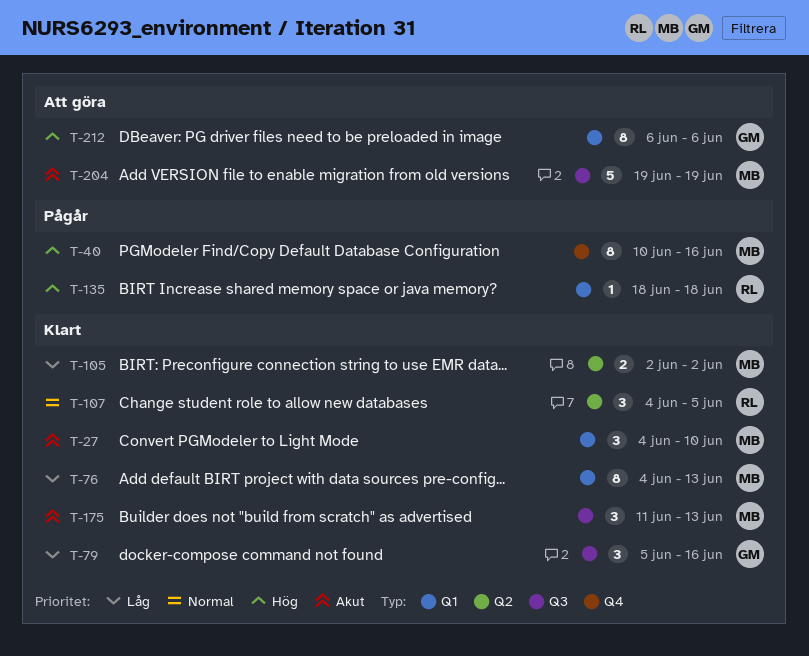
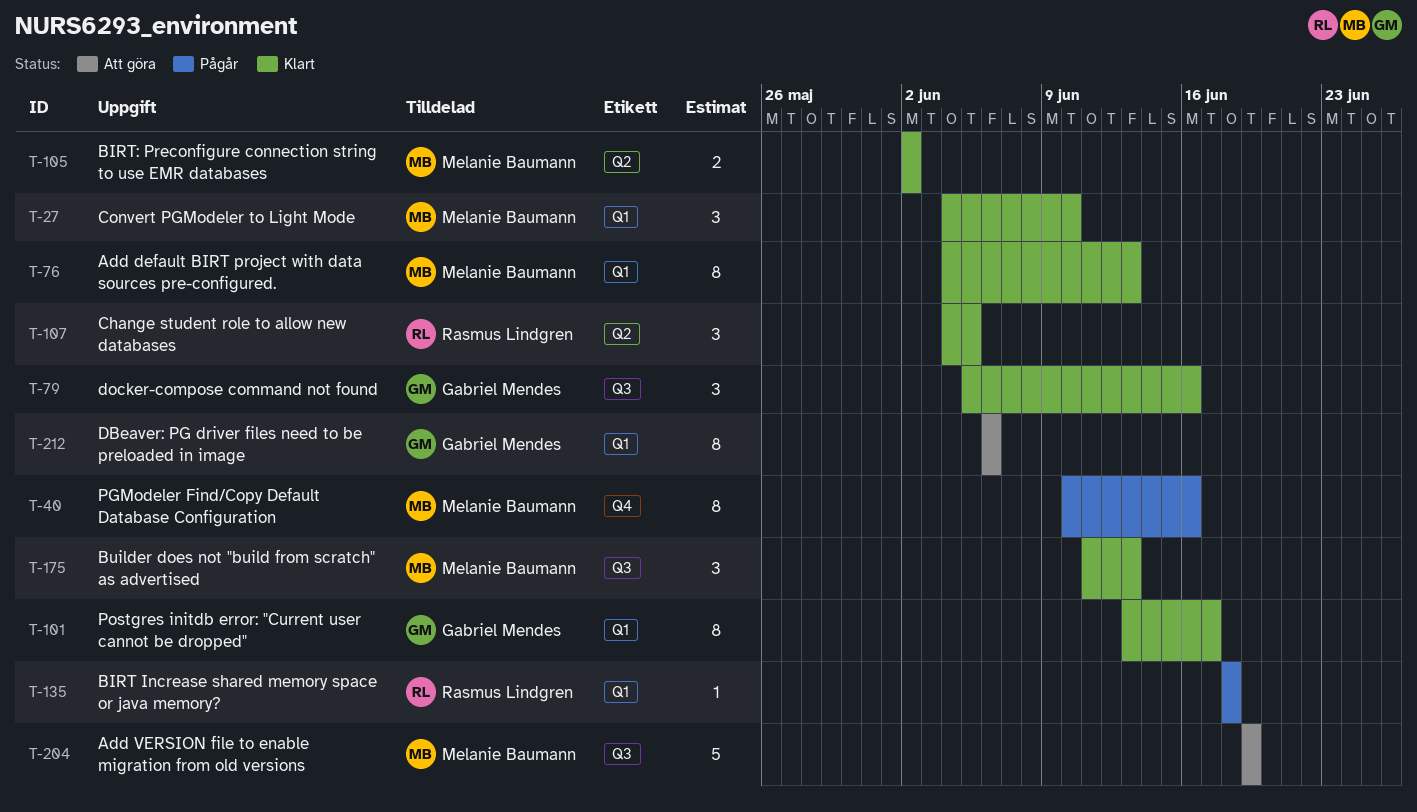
T-101: none -> present

